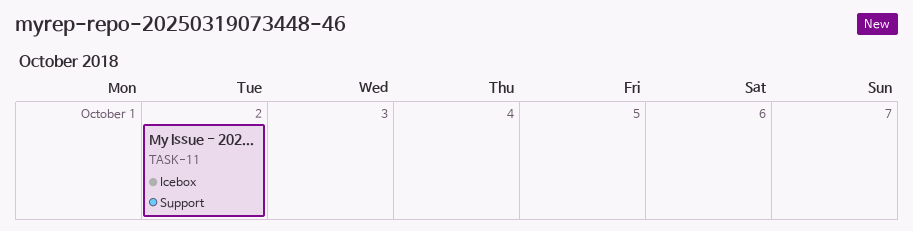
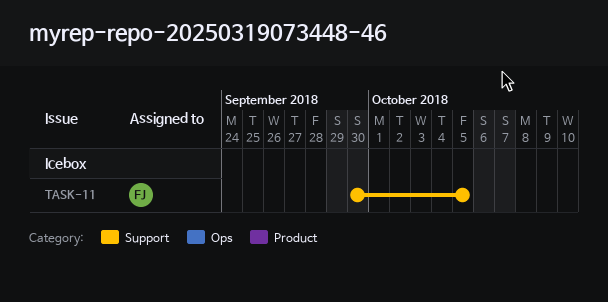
TASK-11, due: Oct 2 -> Oct 5

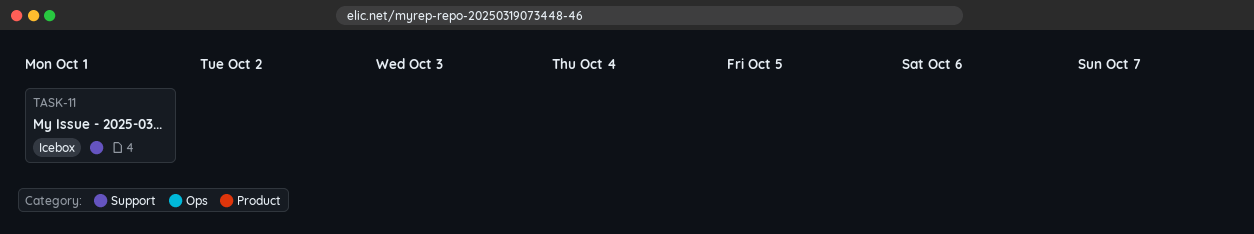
TASK-11, due: Oct 5 -> Oct 1

